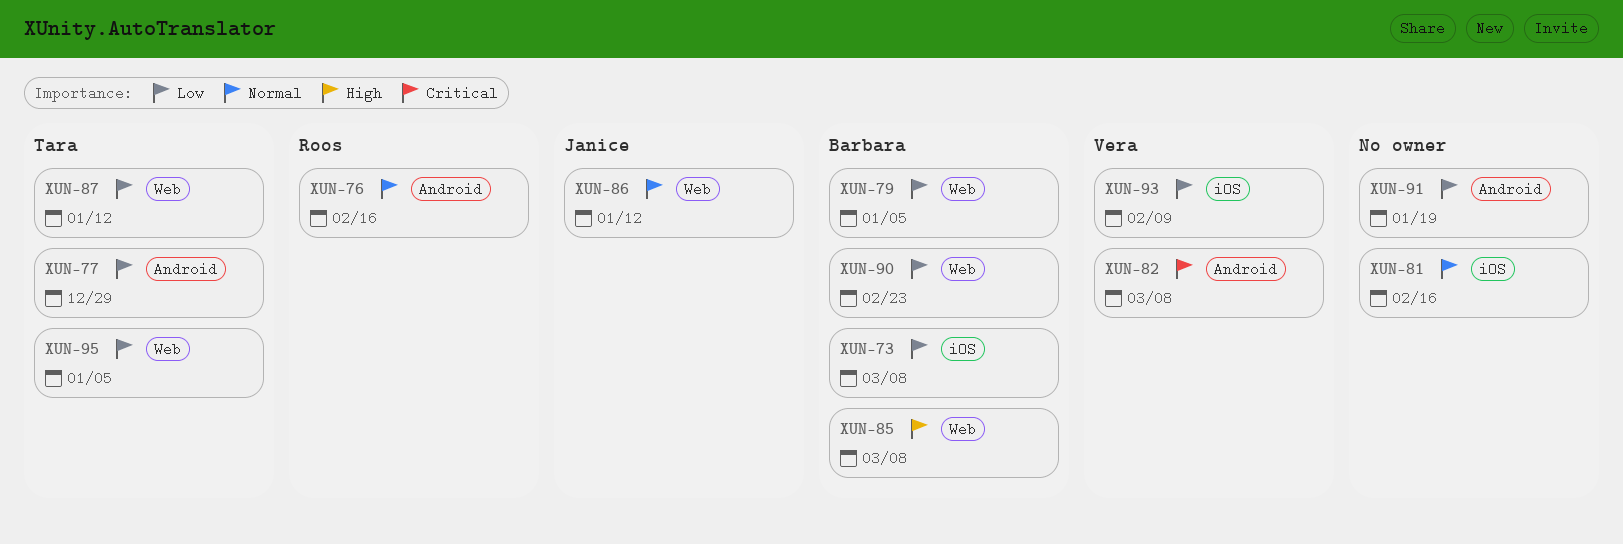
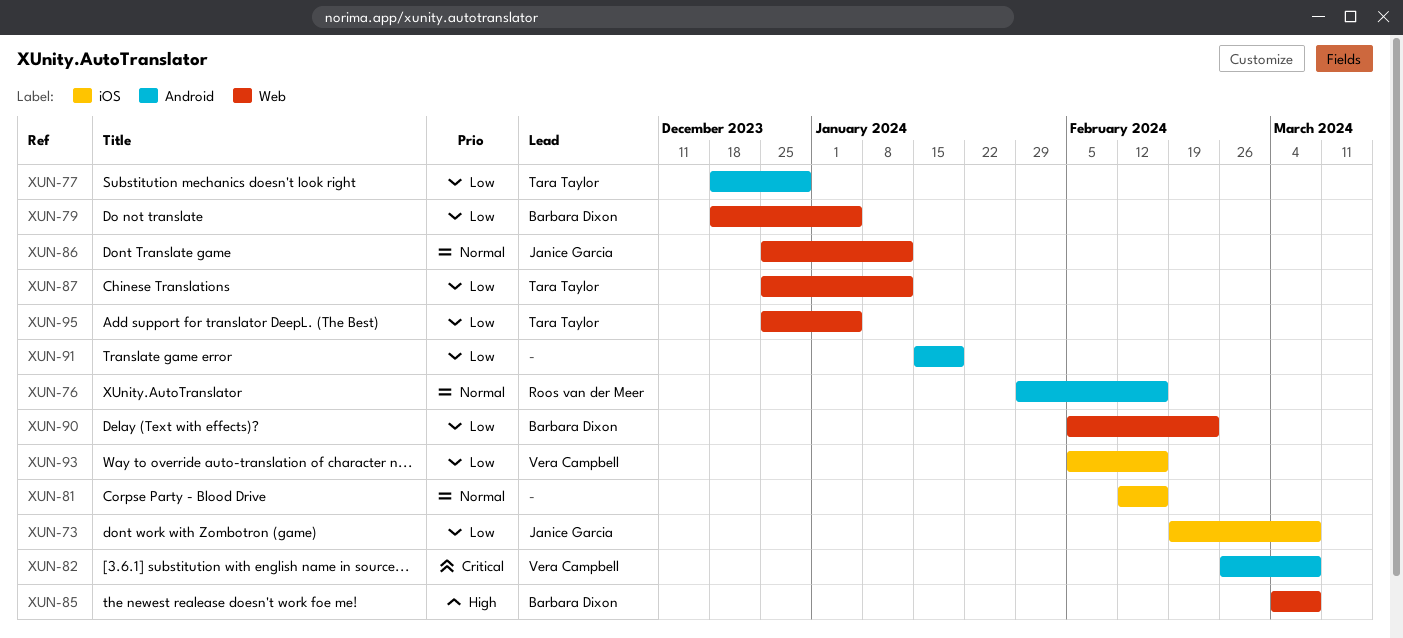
XUN-73, owner: Barbara Dixon -> Janice Garcia
XUN-93, due: Feb 9 -> Feb 16

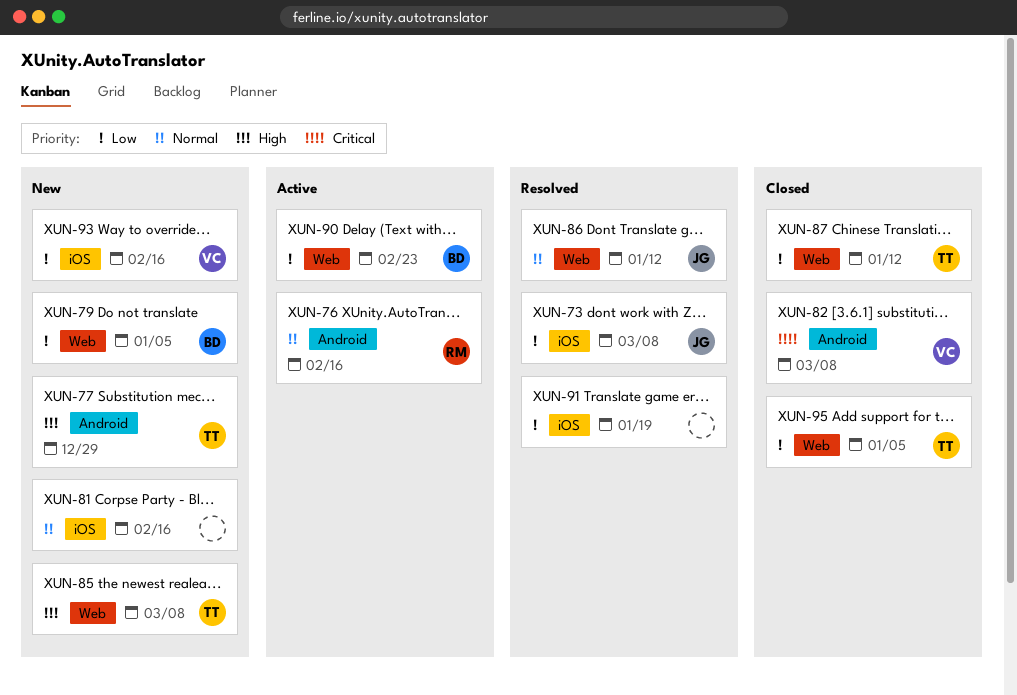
XUN-77, priority: Low -> High
XUN-85, owner: Barbara Dixon -> Tara Taylor
XUN-91, label: Android -> iOS

